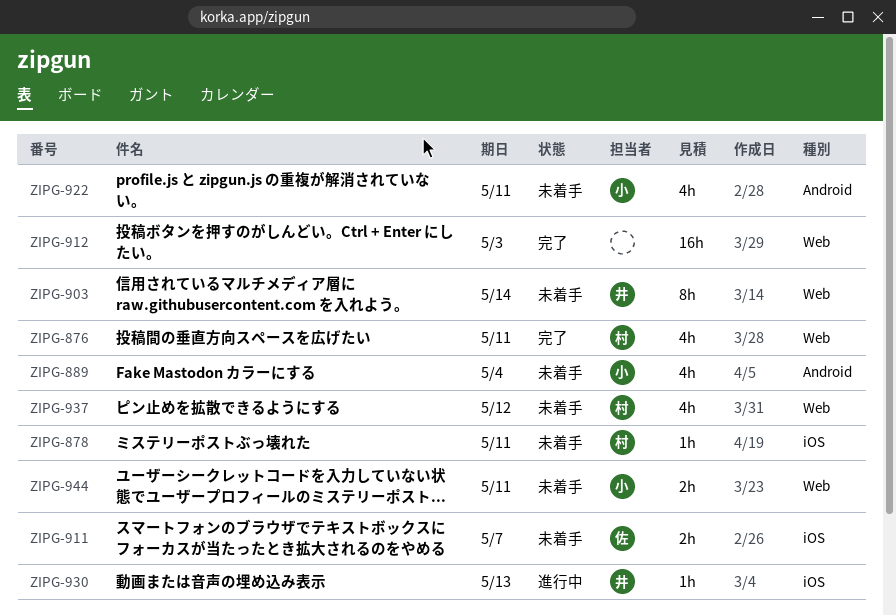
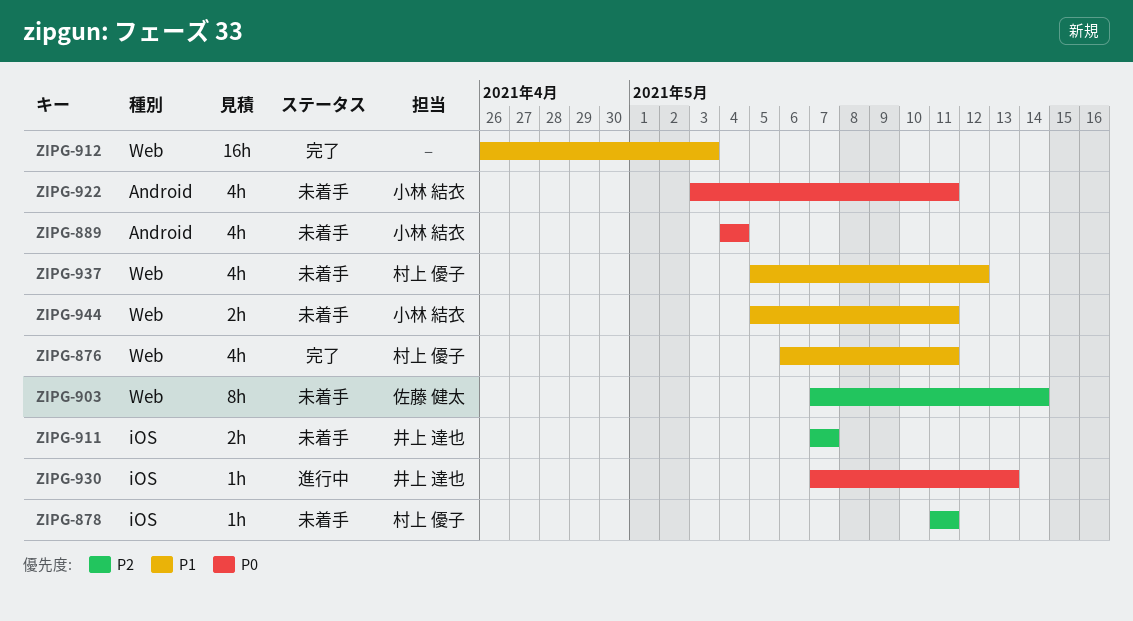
ZIPG-903, owner: 井上 達也 -> 佐藤 健太
ZIPG-911, owner: 佐藤 健太 -> 井上 達也

